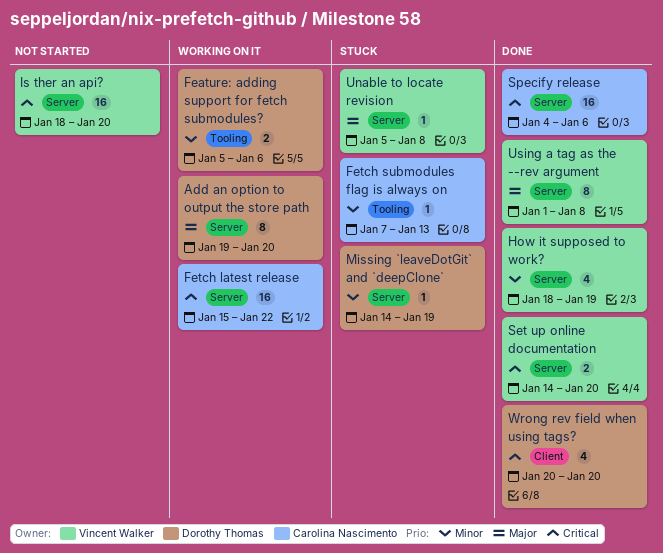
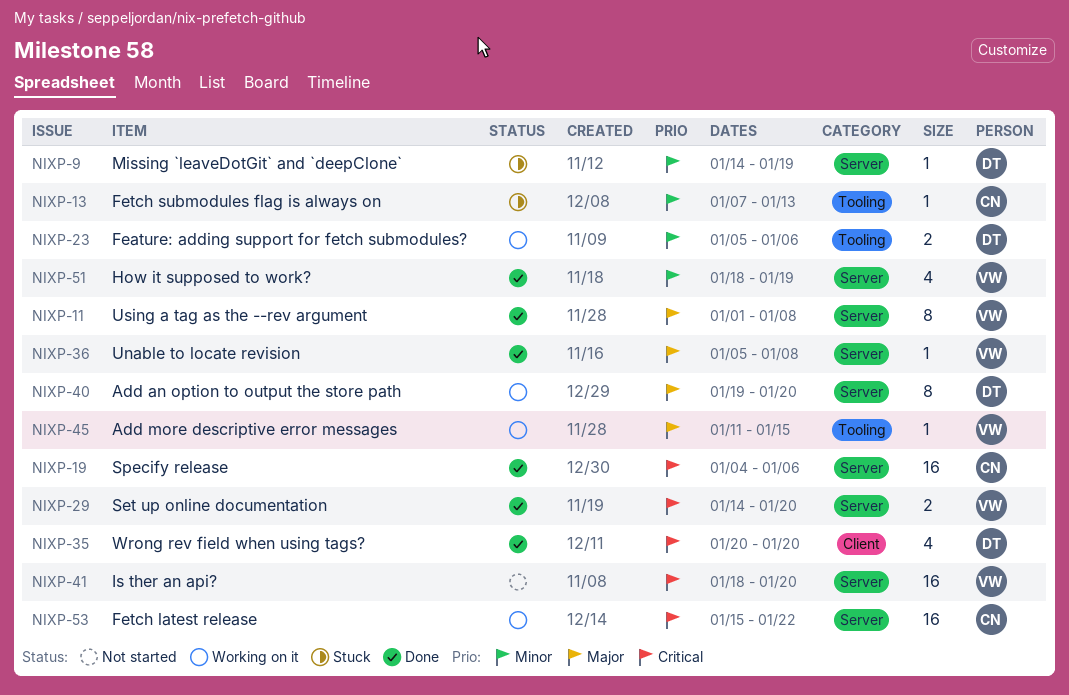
Add more descriptive error messages: none -> present
Unable to locate revision, status: Stuck -> Done

